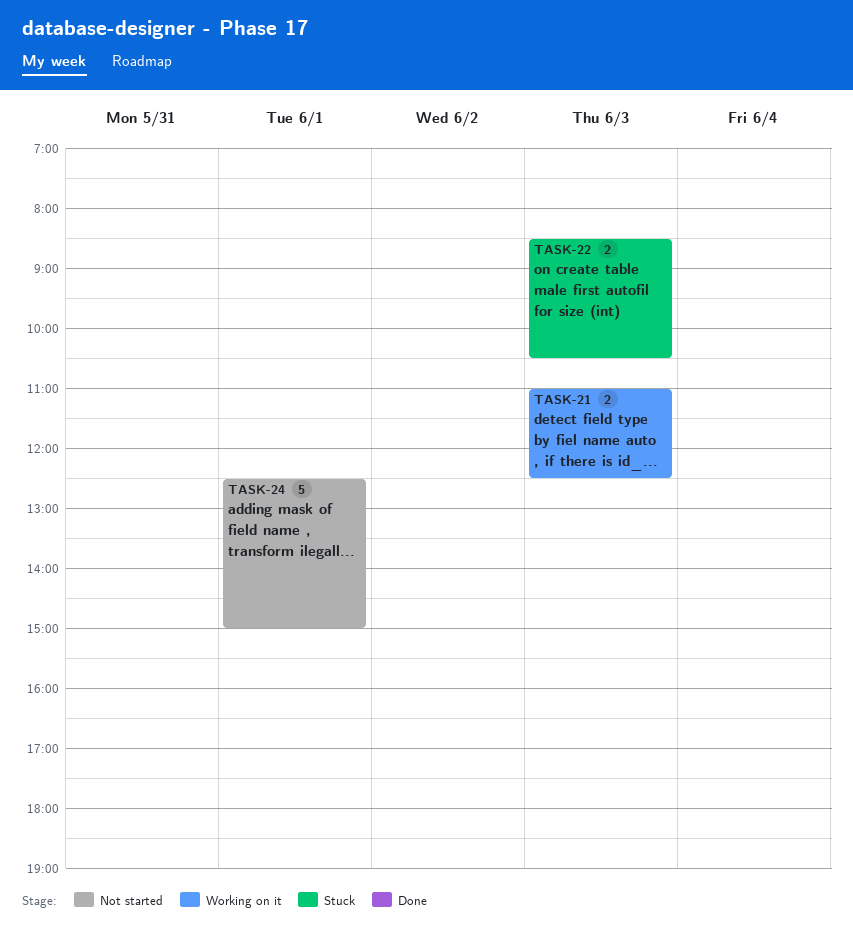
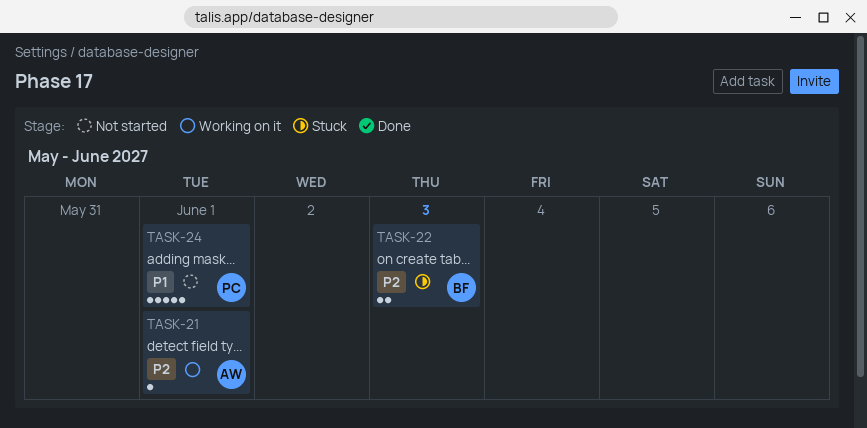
TASK-21, estimate: 2 -> 1
TASK-21, day: Jun 3 -> Jun 1

